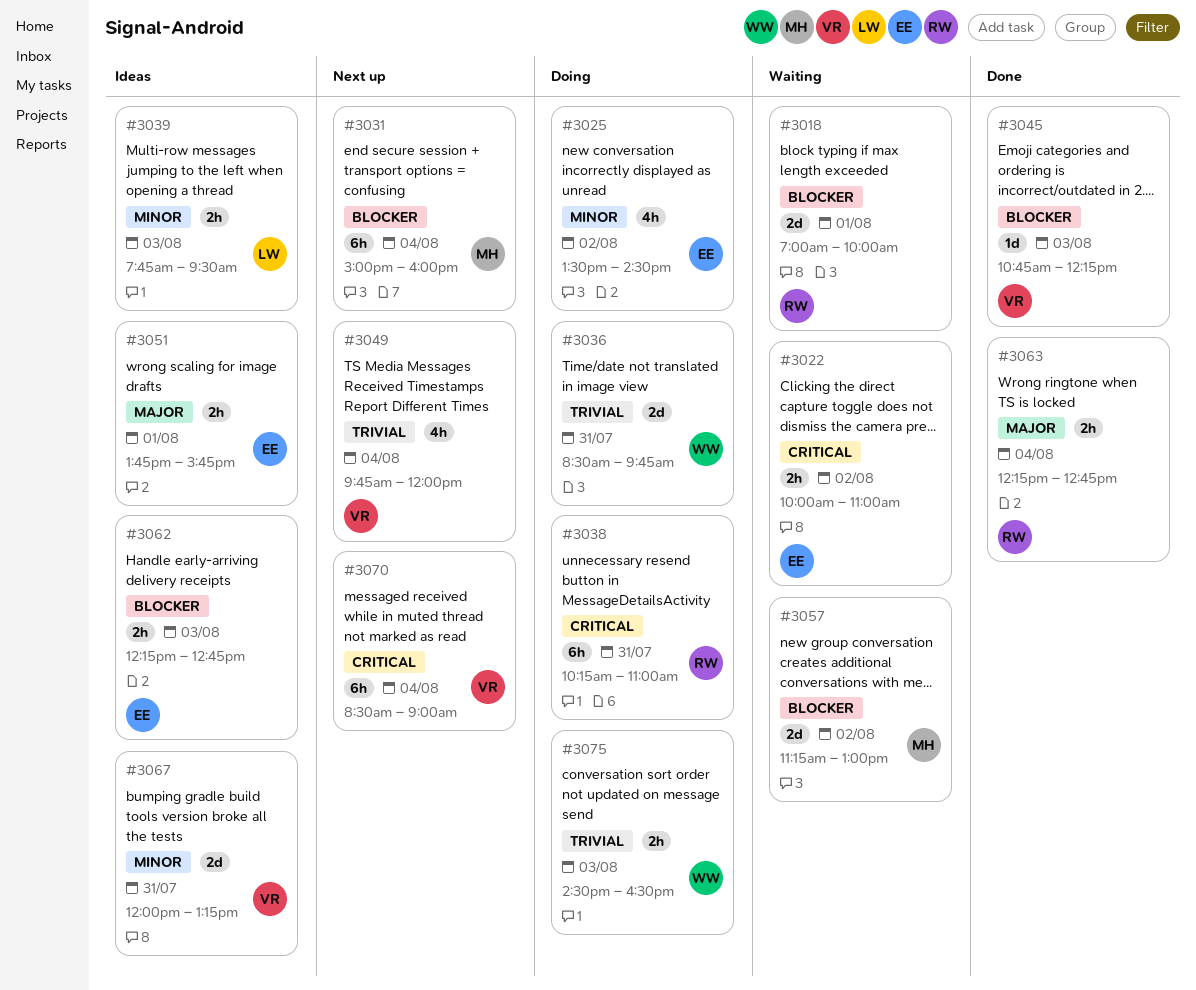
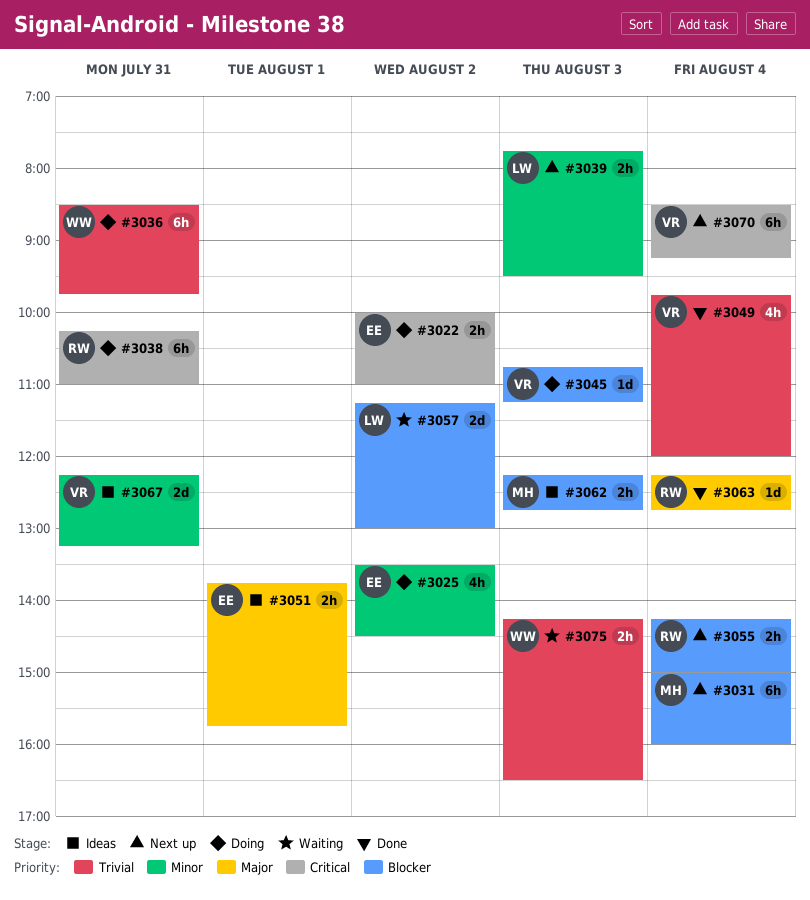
#3018: present -> none
#3022, status: Waiting -> Doing
#3036, estimate: 2d -> 6h
#3039, status: Ideas -> Next up
#3045, status: Done -> Doing
#3045, ends: 12:15 -> 11:15
#3049, status: Next up -> Done
#3055: none -> present
#3057, owner: MH -> LW
#3062, owner: EE -> MH
#3063, estimate: 2h -> 1d
#3067, begins: 12:00 -> 12:15
#3070, ends: 09:00 -> 09:15
#3075, status: Doing -> Waiting
#3075, begins: 14:30 -> 14:15

